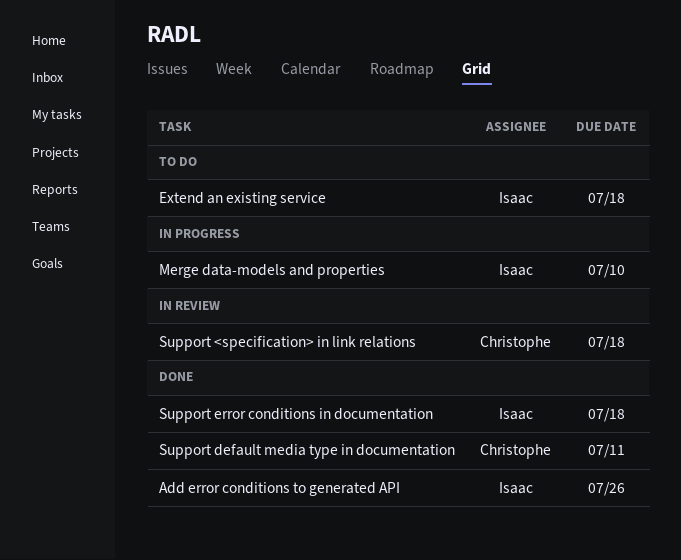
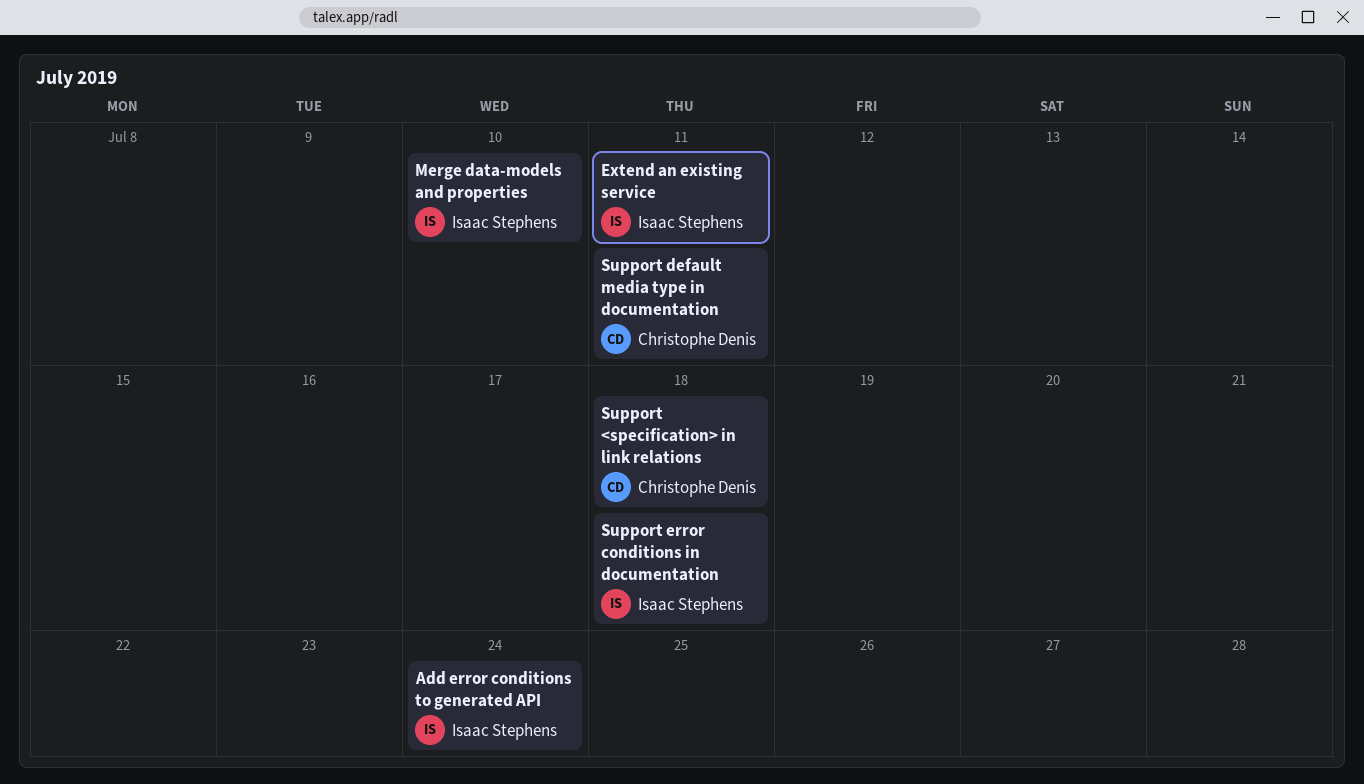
Add error conditions to generated API, due: Jul 26 -> Jul 24
Extend an existing service, due: Jul 18 -> Jul 11

